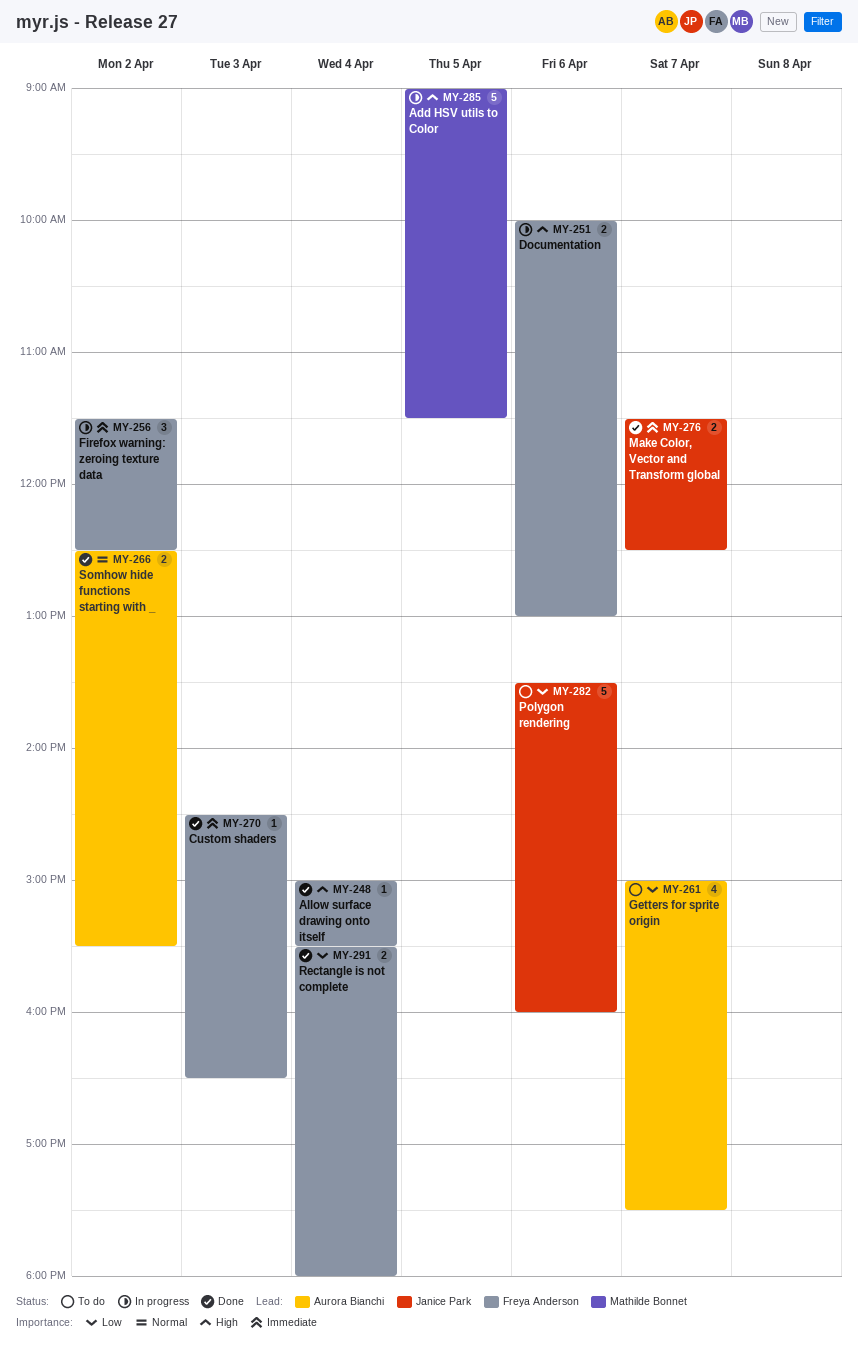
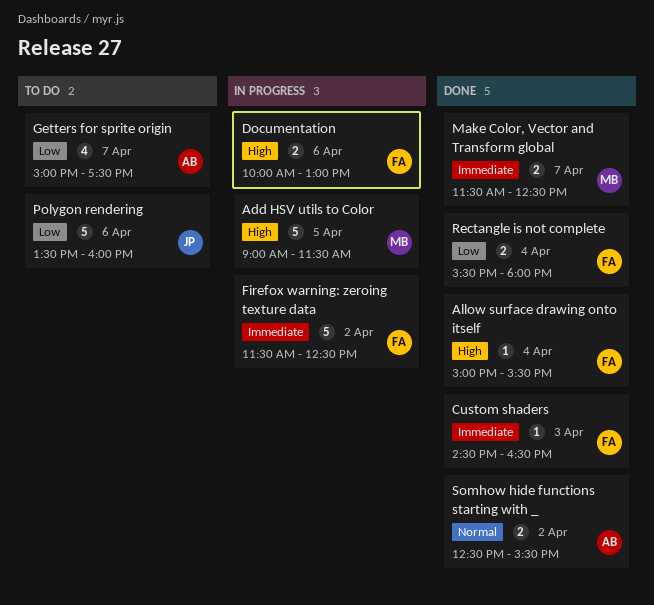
Firefox warning: zeroing texture data, estimate: 3 -> 5
Make Color, Vector and Transform global, owner: Janice Park -> Mathilde Bonnet

